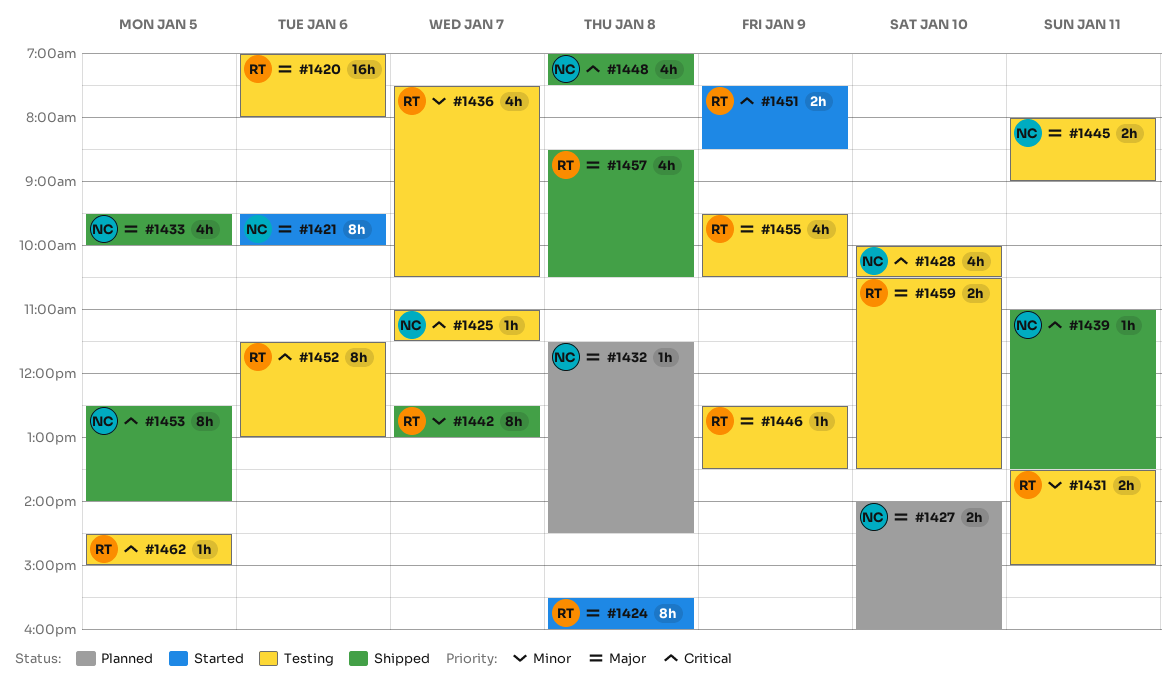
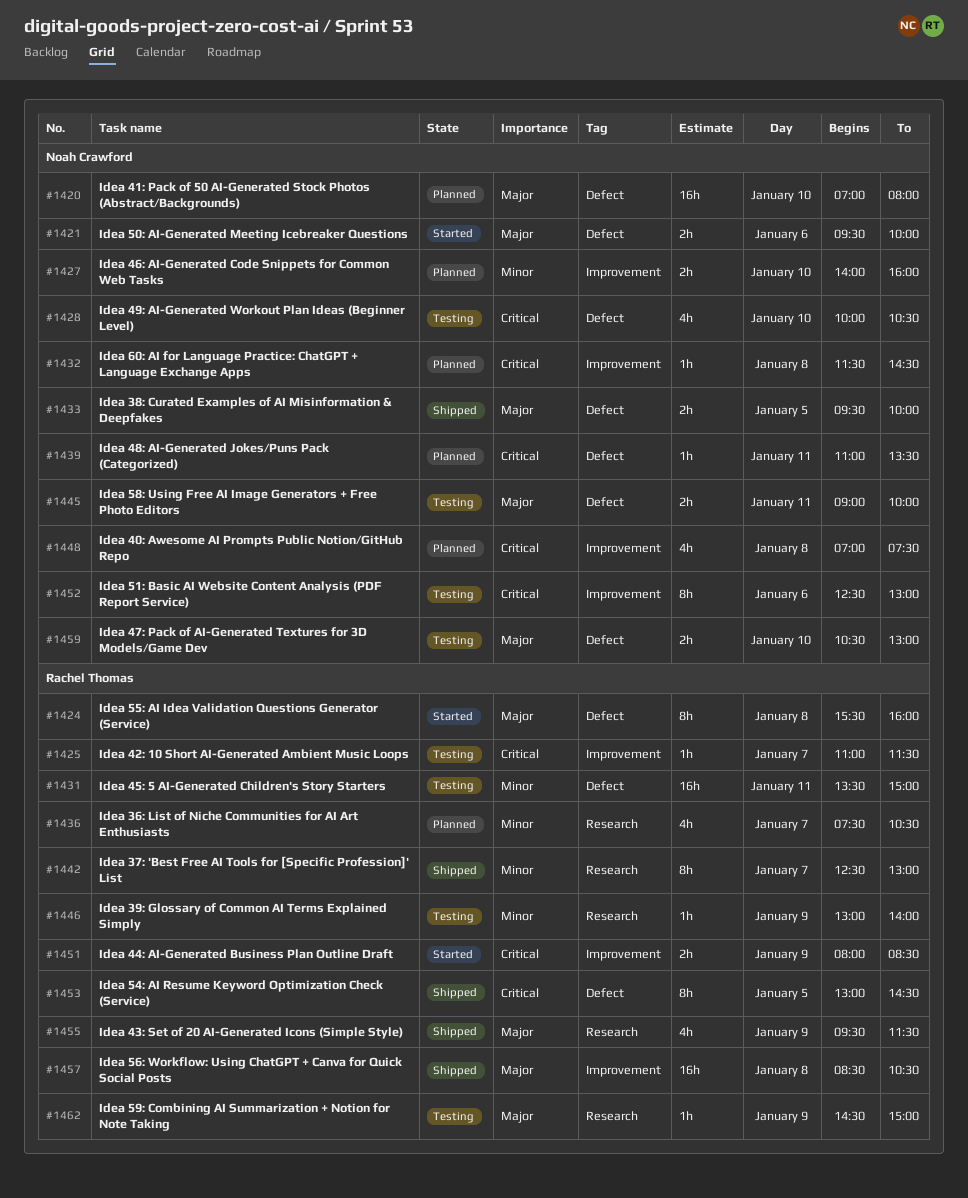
#1420, status: Testing -> Planned
#1420, owner: Rachel Thomas -> Noah Crawford
#1420, day: Jan 6 -> Jan 10
#1421, estimate: 8h -> 2h
#1425, owner: Noah Crawford -> Rachel Thomas
#1427, priority: Major -> Minor
#1431, estimate: 2h -> 16h
#1432, priority: Major -> Critical
#1433, estimate: 4h -> 2h
#1436, status: Testing -> Planned
#1439, status: Shipped -> Planned
#1445, begins: 08:00 -> 09:00
#1445, ends: 09:00 -> 10:00
#1446, priority: Major -> Minor
#1446, begins: 12:30 -> 13:00
#1446, ends: 13:30 -> 14:00
#1448, status: Shipped -> Planned
#1451, begins: 07:30 -> 08:00
#1452, owner: Rachel Thomas -> Noah Crawford
#1452, begins: 11:30 -> 12:30
#1453, owner: Noah Crawford -> Rachel Thomas
#1453, begins: 12:30 -> 13:00
#1453, ends: 14:00 -> 14:30
#1455, status: Testing -> Shipped
#1455, ends: 10:30 -> 11:30
#1457, estimate: 4h -> 16h
#1459, owner: Rachel Thomas -> Noah Crawford
#1459, ends: 13:30 -> 13:00
#1462, priority: Critical -> Major
#1462, day: Jan 5 -> Jan 9

